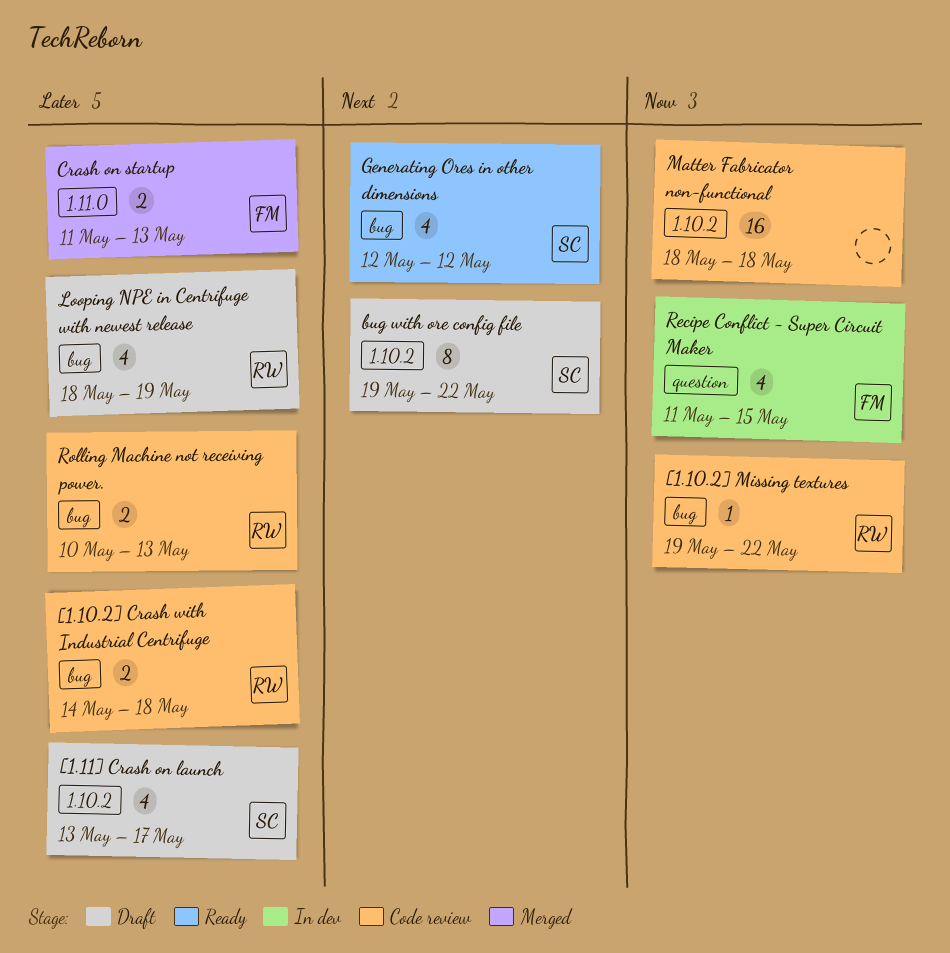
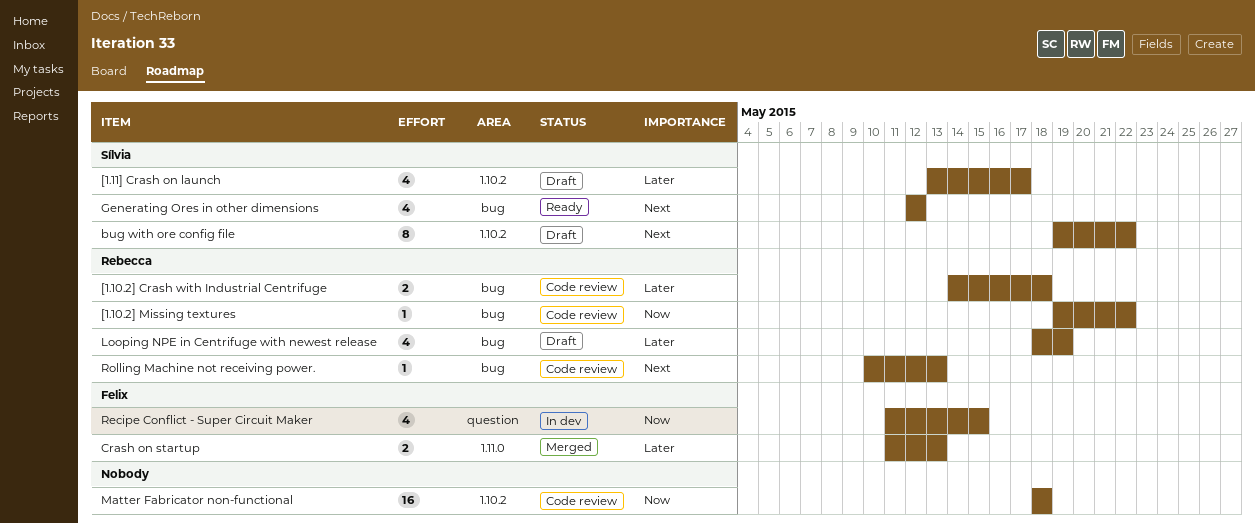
Rolling Machine not receiving power., priority: Later -> Next
Rolling Machine not receiving power., estimate: 2 -> 1

